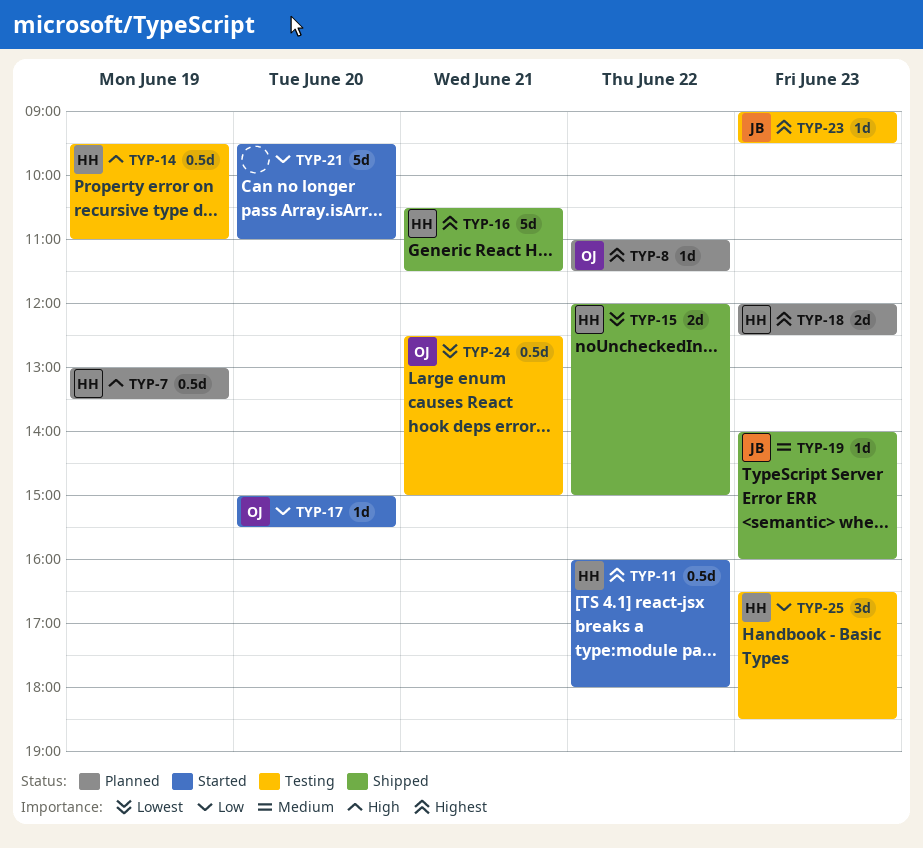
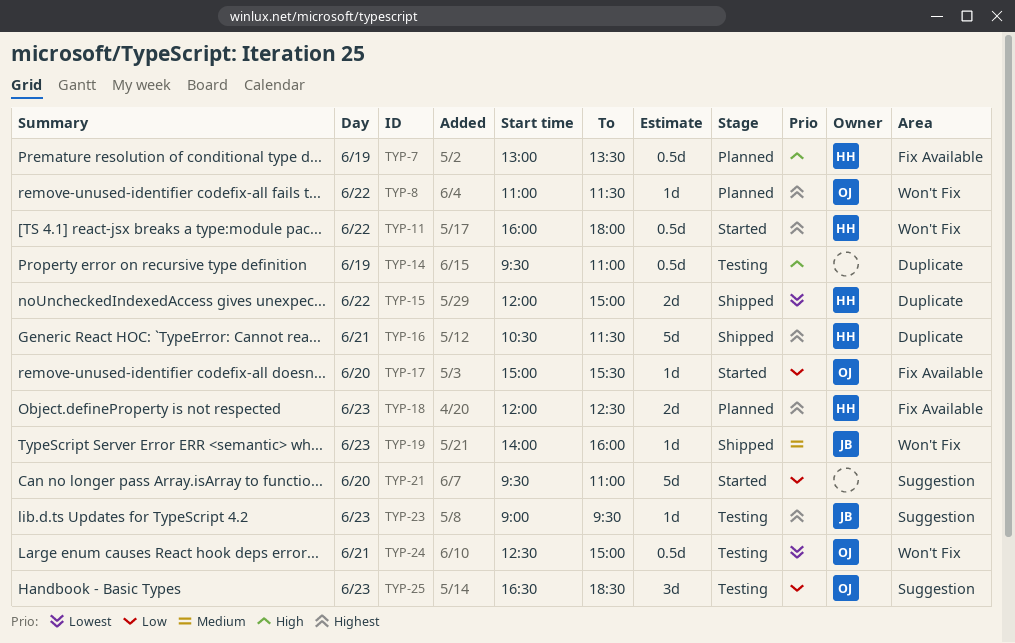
TYP-14, owner: HH -> none
TYP-25, owner: HH -> OJ

